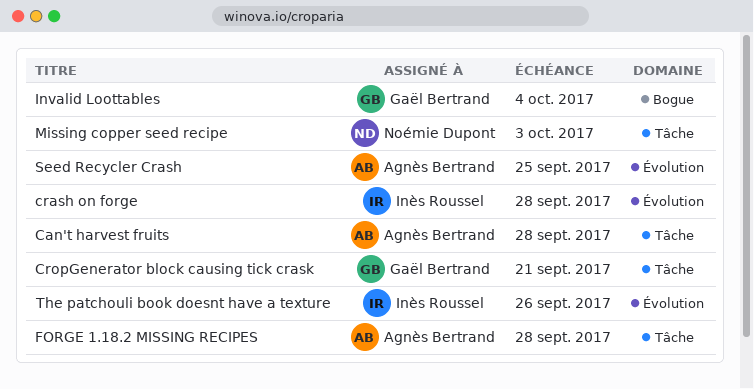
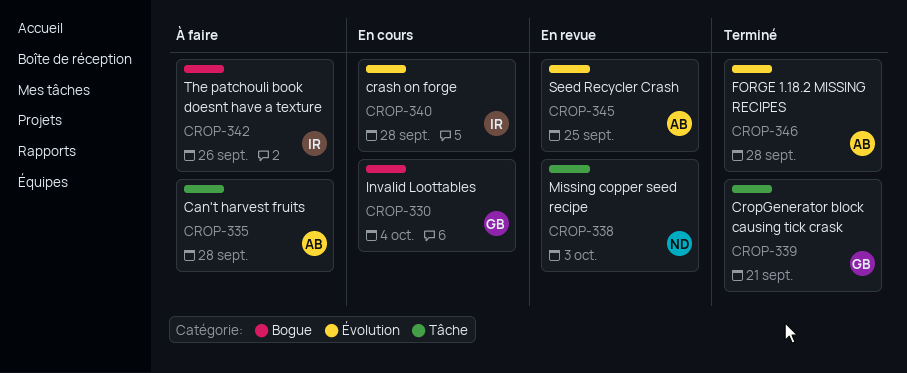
FORGE 1.18.2 MISSING RECIPES, label: Tâche -> Évolution
The patchouli book doesnt have a texture, label: Évolution -> Bogue

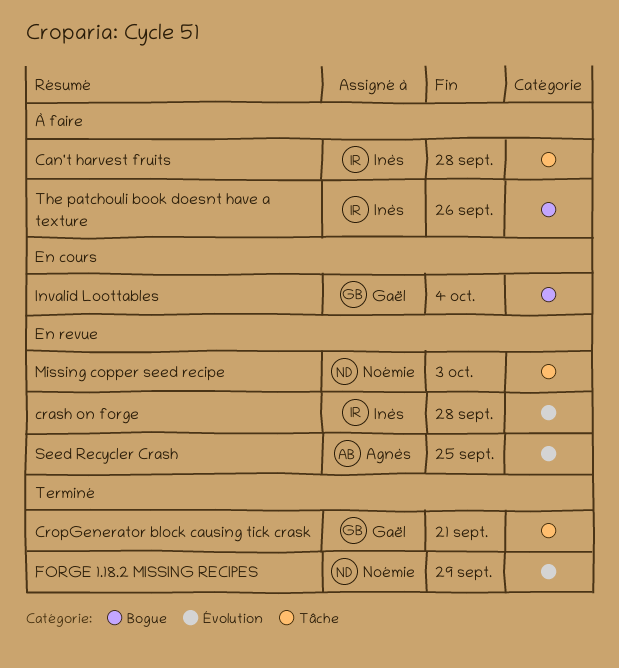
Can't harvest fruits, owner: Agnès -> Inès
crash on forge, status: En cours -> En revue
FORGE 1.18.2 MISSING RECIPES, owner: Agnès -> Noémie
FORGE 1.18.2 MISSING RECIPES, due: Sep 28 -> Sep 29

